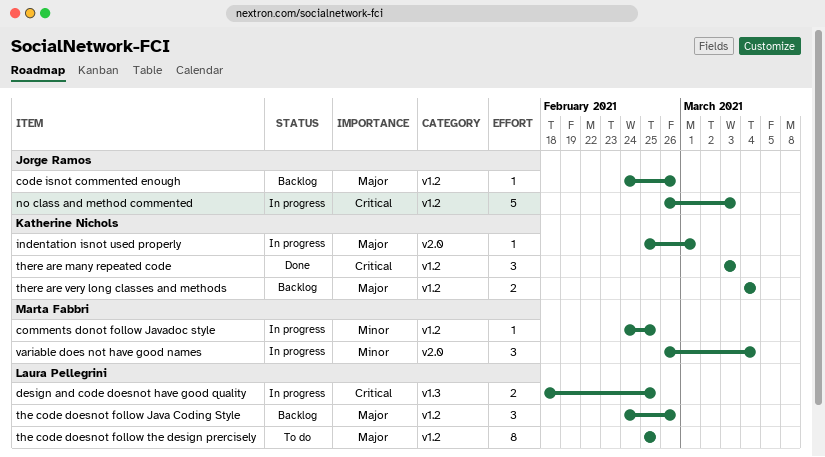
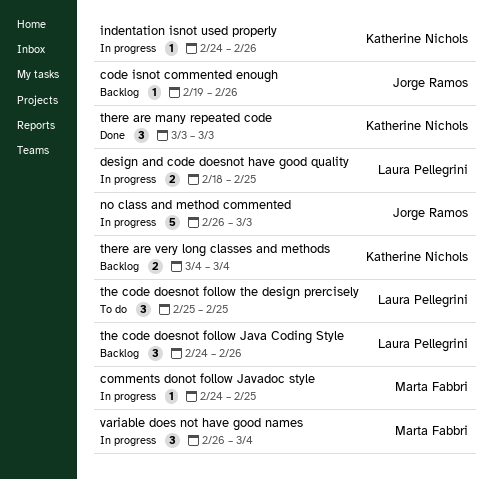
code isnot commented enough, start: Feb 24 -> Feb 19
indentation isnot used properly, start: Feb 25 -> Feb 24
indentation isnot used properly, due: Mar 1 -> Feb 26
the code doesnot follow the design prercisely, estimate: 8 -> 3

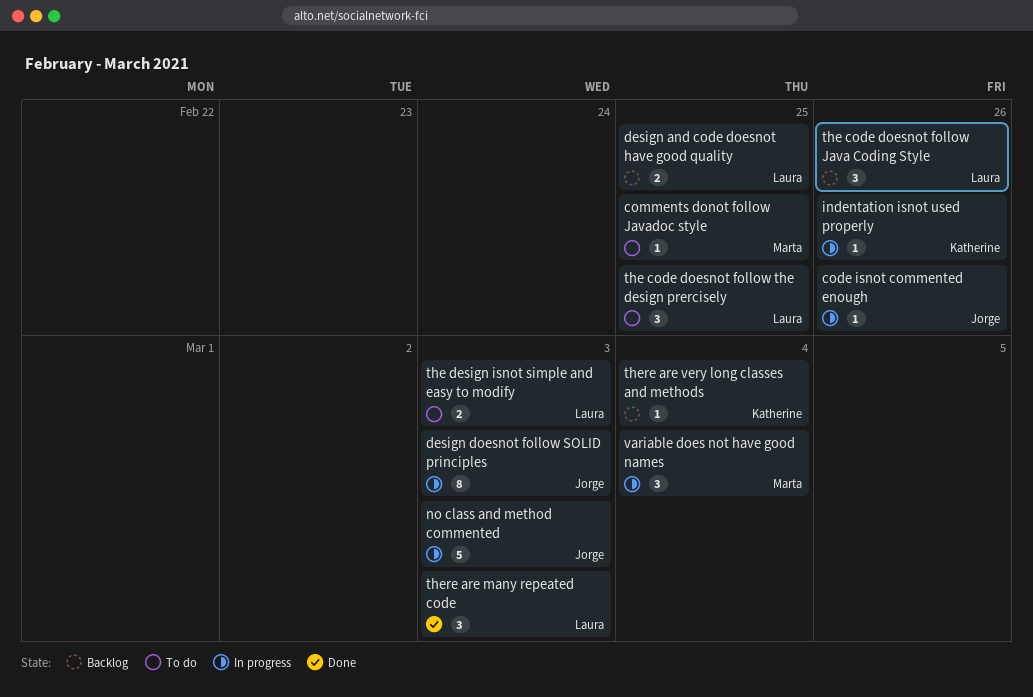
code isnot commented enough, status: Backlog -> In progress
comments donot follow Javadoc style, status: In progress -> To do
design and code doesnot have good quality, status: In progress -> Backlog
design doesnot follow SOLID principles: none -> present
the design isnot simple and easy to modify: none -> present
there are many repeated code, owner: Katherine Nichols -> Laura Pellegrini
there are very long classes and methods, estimate: 2 -> 1

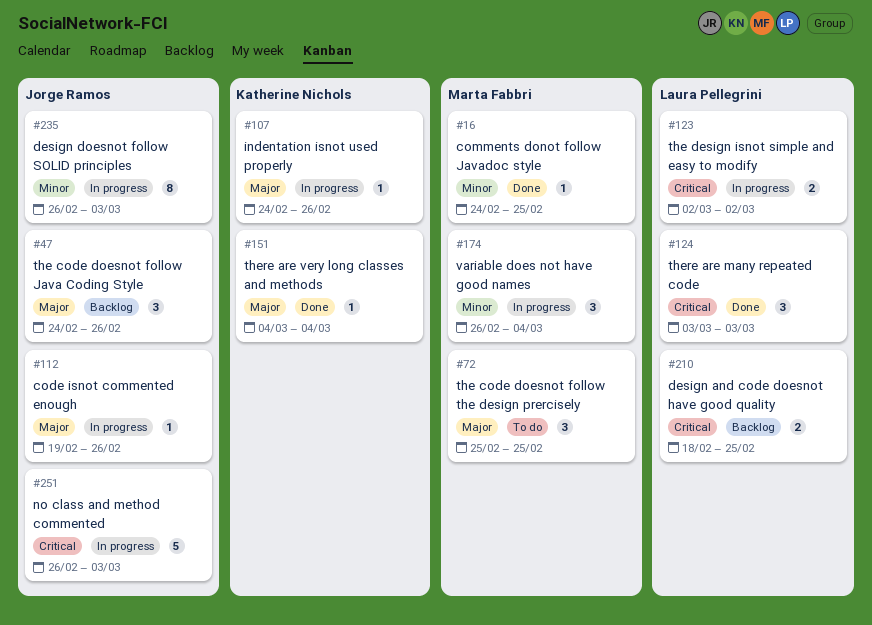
comments donot follow Javadoc style, status: To do -> Done
the code doesnot follow Java Coding Style, owner: Laura Pellegrini -> Jorge Ramos
the code doesnot follow the design prercisely, owner: Laura Pellegrini -> Marta Fabbri
the design isnot simple and easy to modify, status: To do -> In progress
the design isnot simple and easy to modify, due: Mar 3 -> Mar 2
there are very long classes and methods, status: Backlog -> Done

